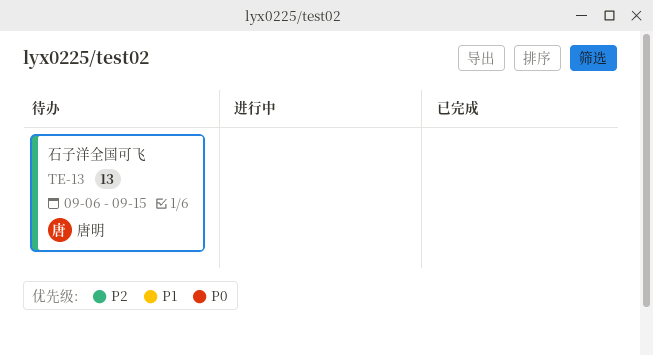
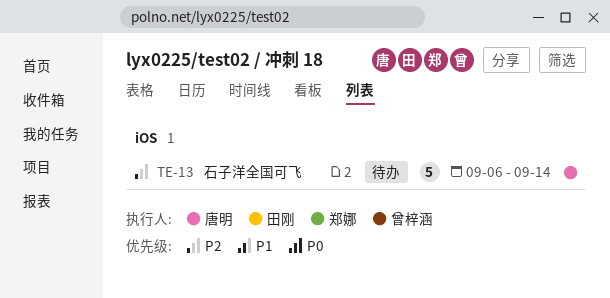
TE-13, estimate: 13 -> 5
TE-13, due: Sep 15 -> Sep 14

